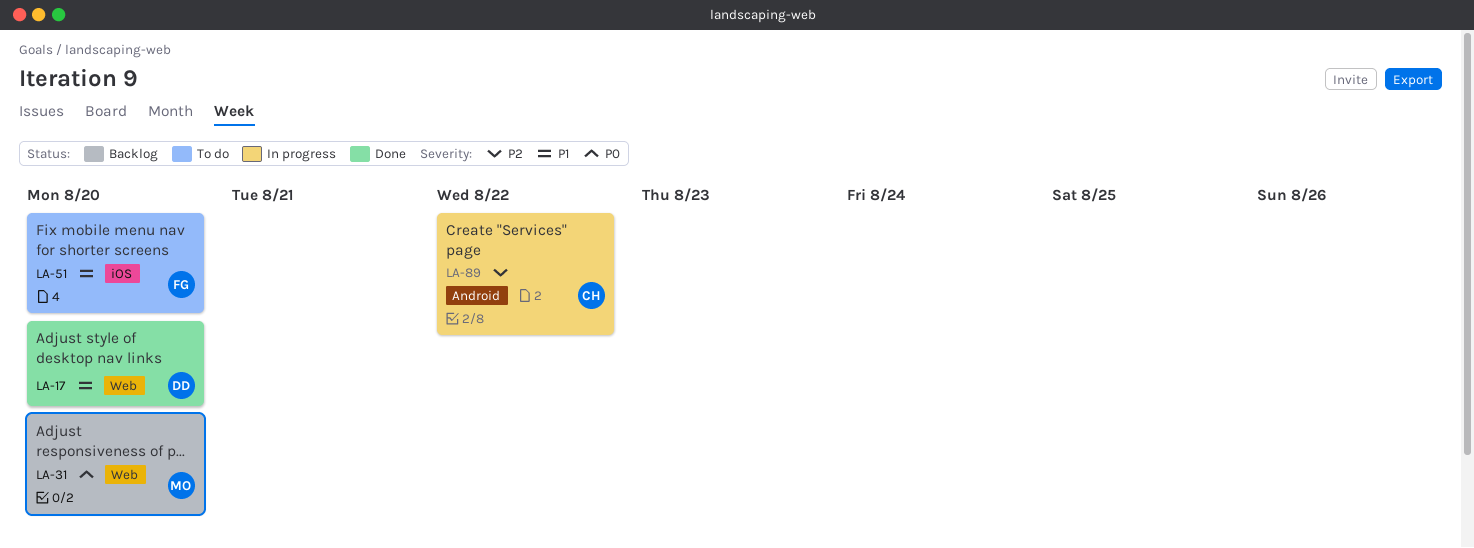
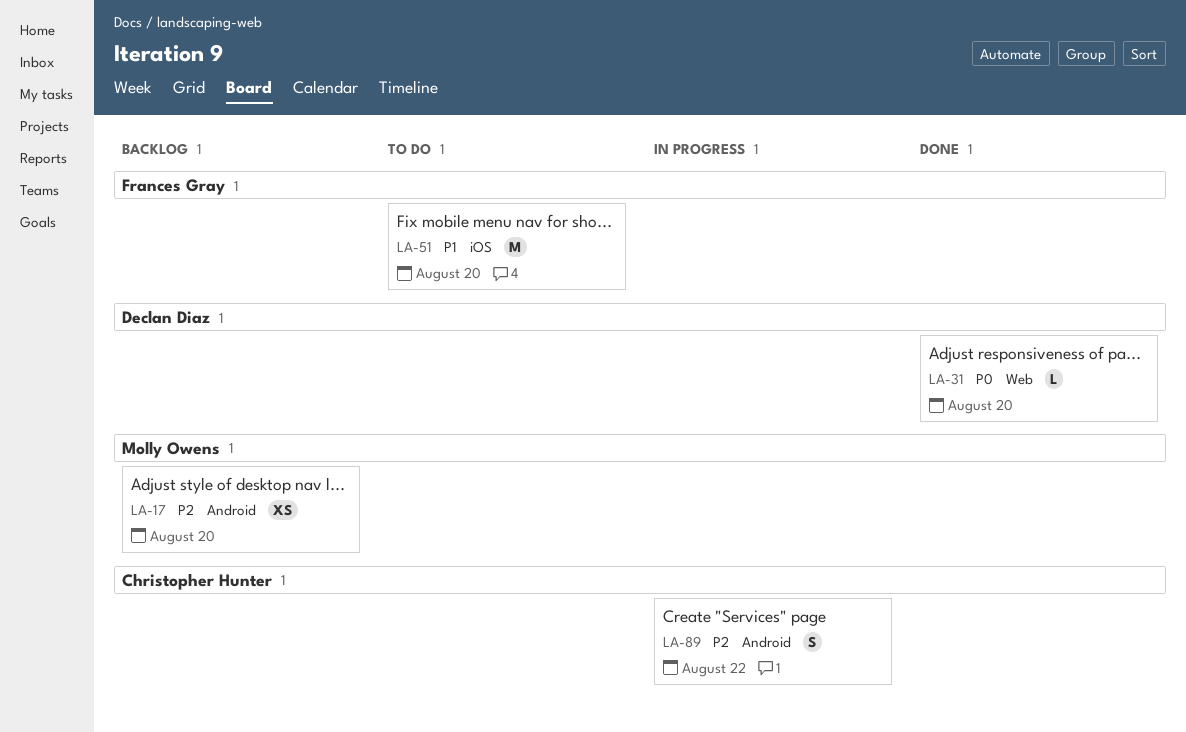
LA-17, status: Done -> Backlog
LA-17, owner: Declan Diaz -> Molly Owens
LA-17, priority: P1 -> P2
LA-17, label: Web -> Android
LA-31, status: Backlog -> Done
LA-31, owner: Molly Owens -> Declan Diaz

